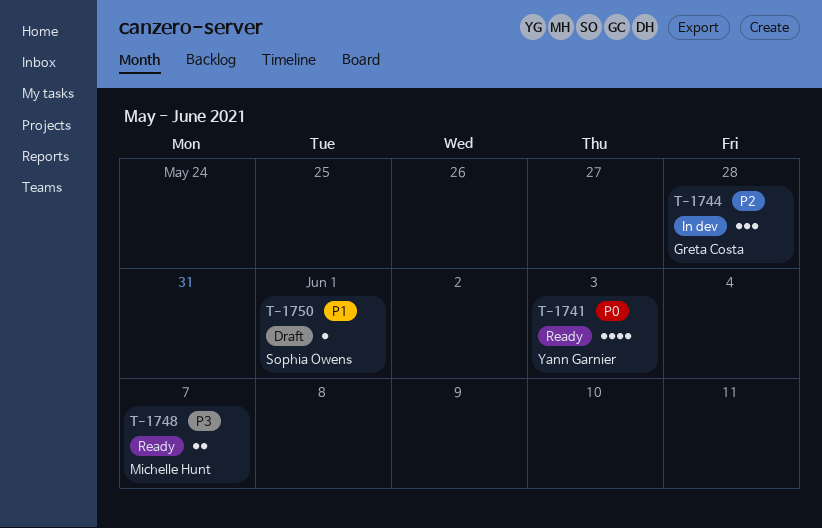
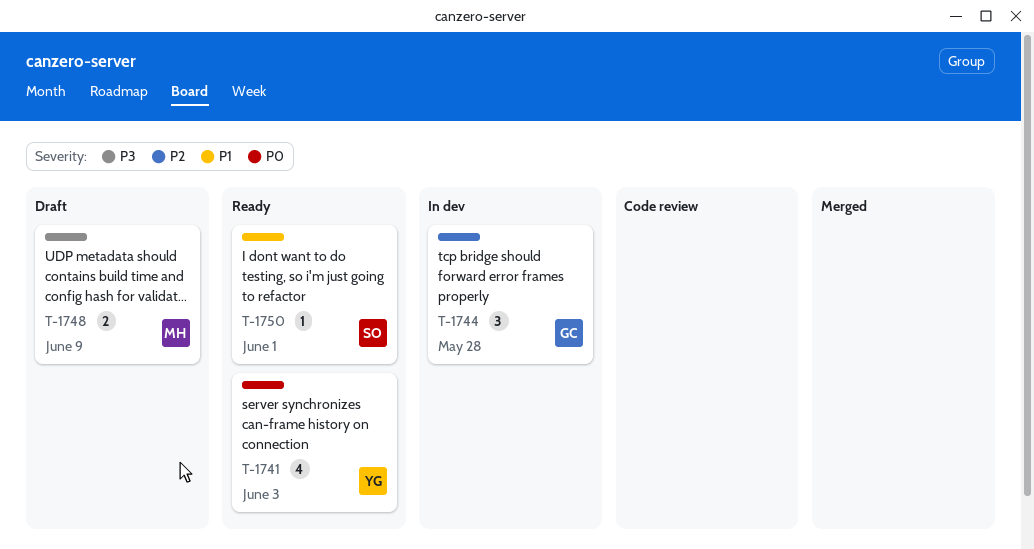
T-1748, status: Ready -> Draft
T-1748, due: Jun 7 -> Jun 9
T-1750, status: Draft -> Ready

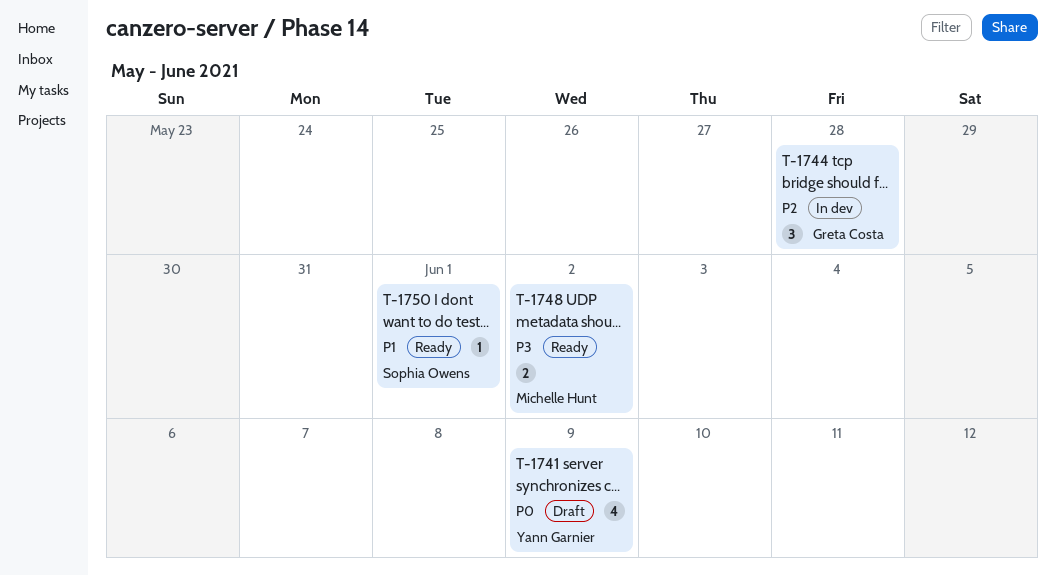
T-1741, status: Ready -> Draft
T-1741, due: Jun 3 -> Jun 9
T-1748, status: Draft -> Ready
T-1748, due: Jun 9 -> Jun 2

